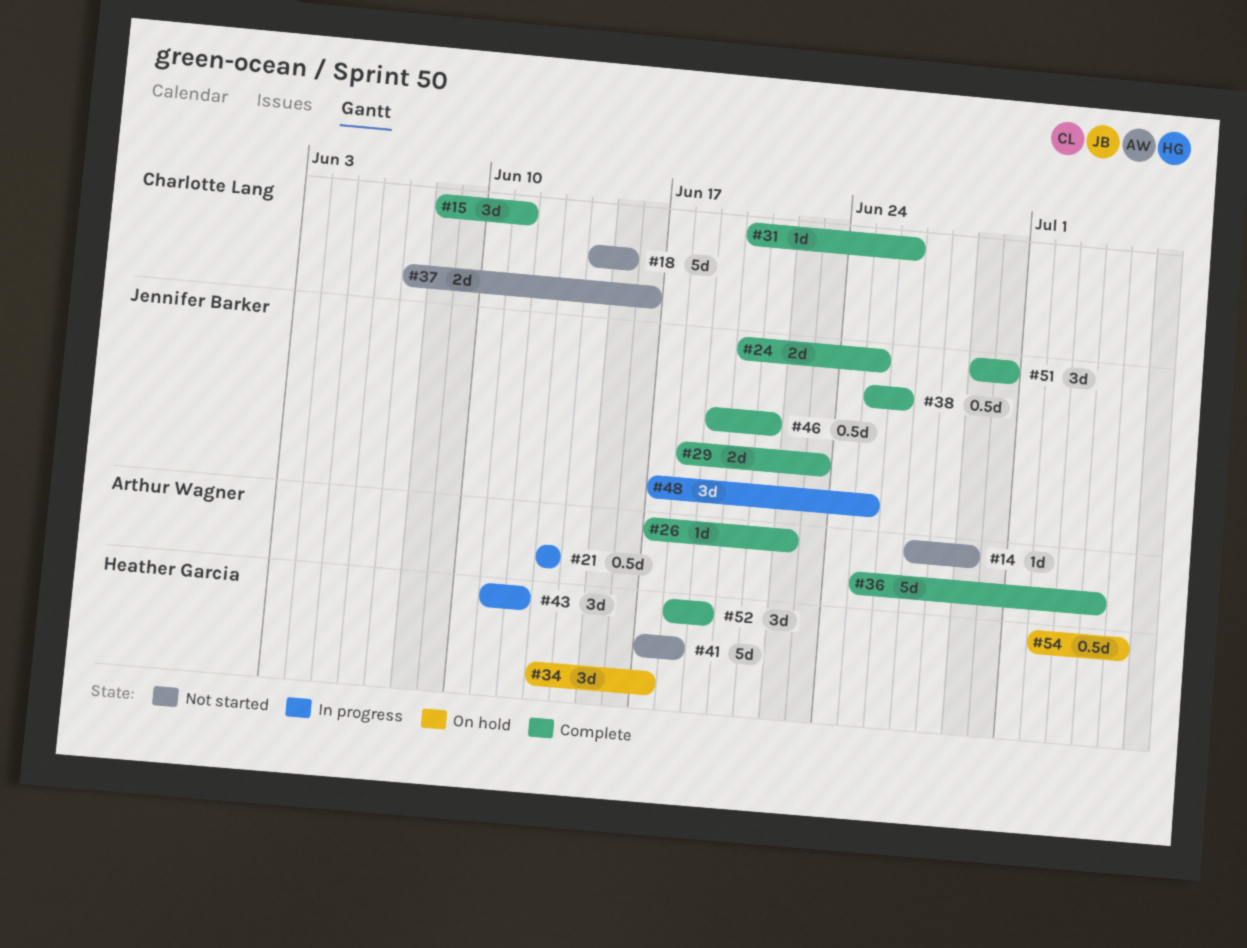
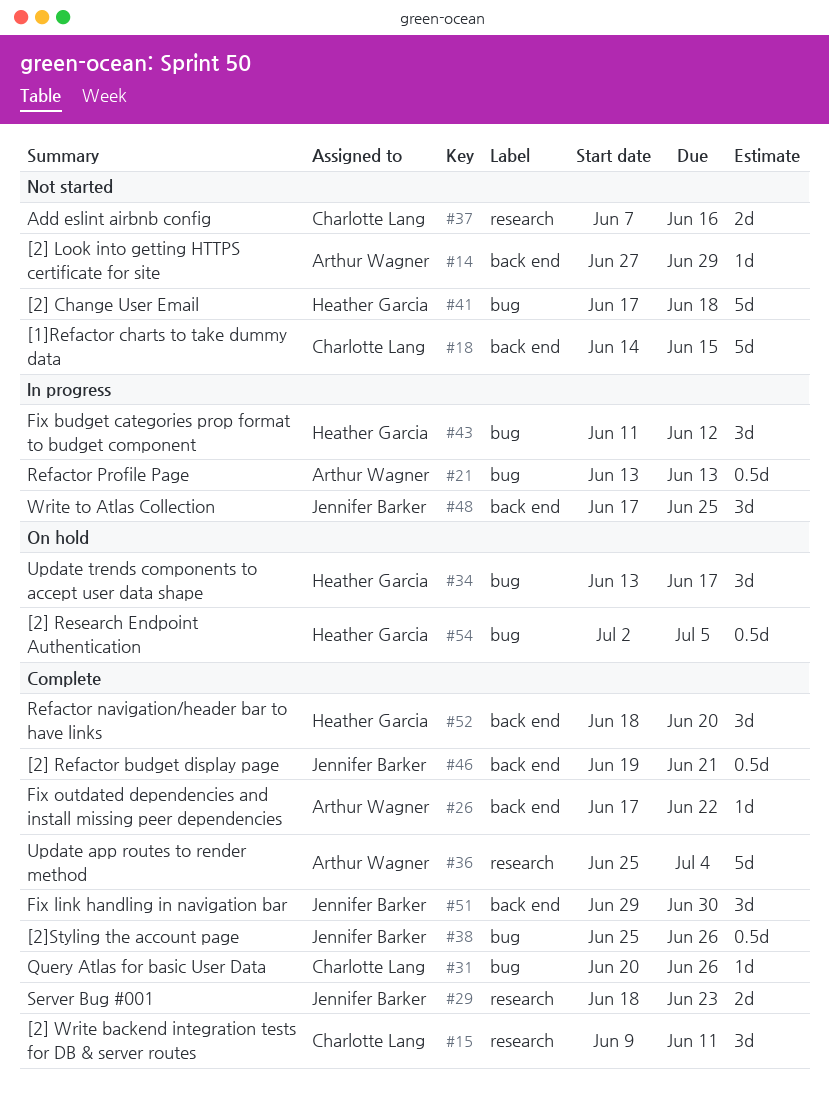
#15, start: Jun 8 -> Jun 9
#24: present -> none
#52, due: Jun 19 -> Jun 20

